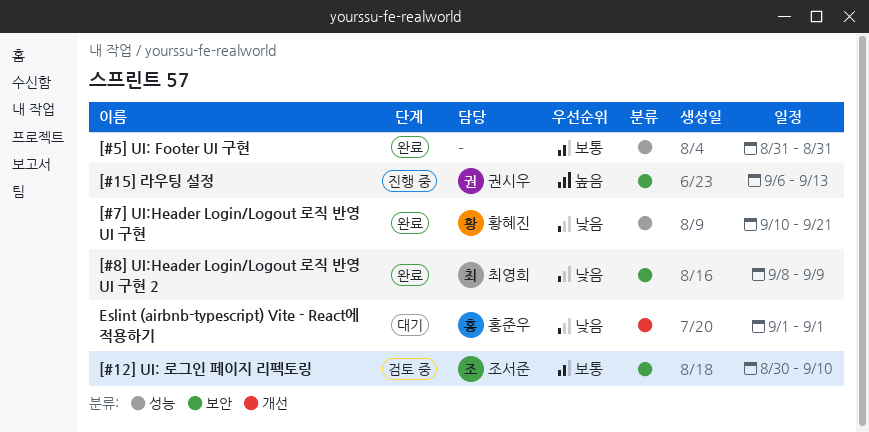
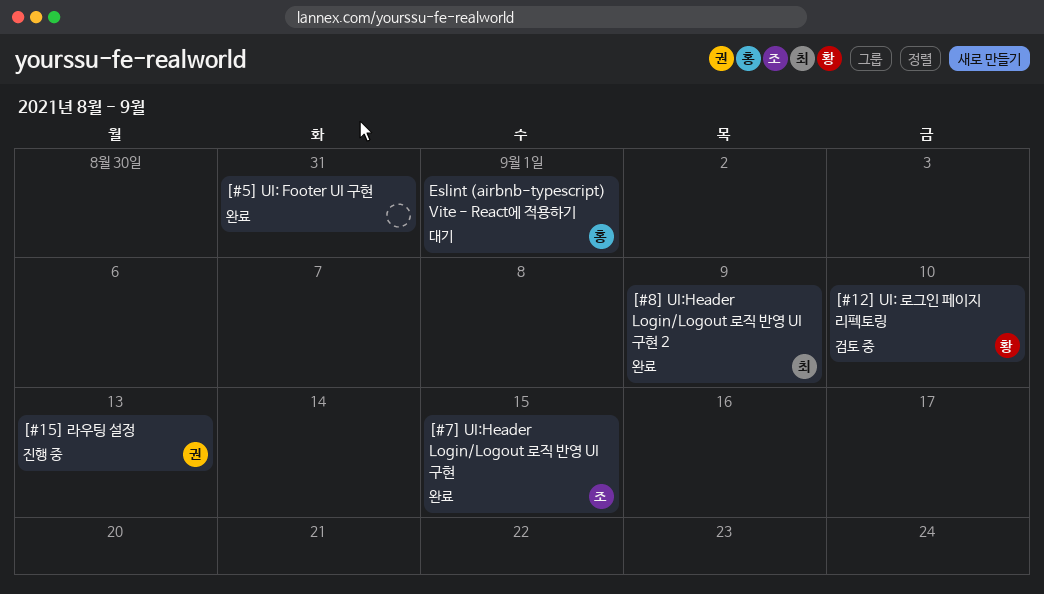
[#12] UI: 로그인 페이지 리펙토링, owner: 조서준 -> 황혜진
[#7] UI:Header Login/Logout 로직 반영 UI 구현, owner: 황혜진 -> 조서준
[#7] UI:Header Login/Logout 로직 반영 UI 구현, due: Sep 21 -> Sep 15

